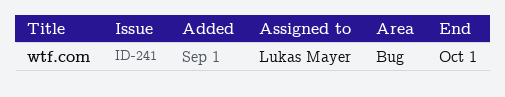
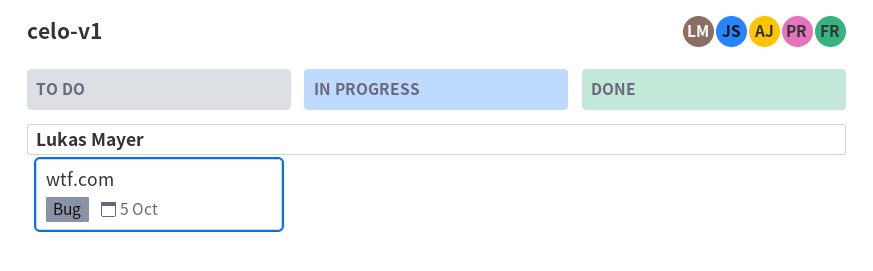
wtf.com, due: Oct 1 -> Oct 5

